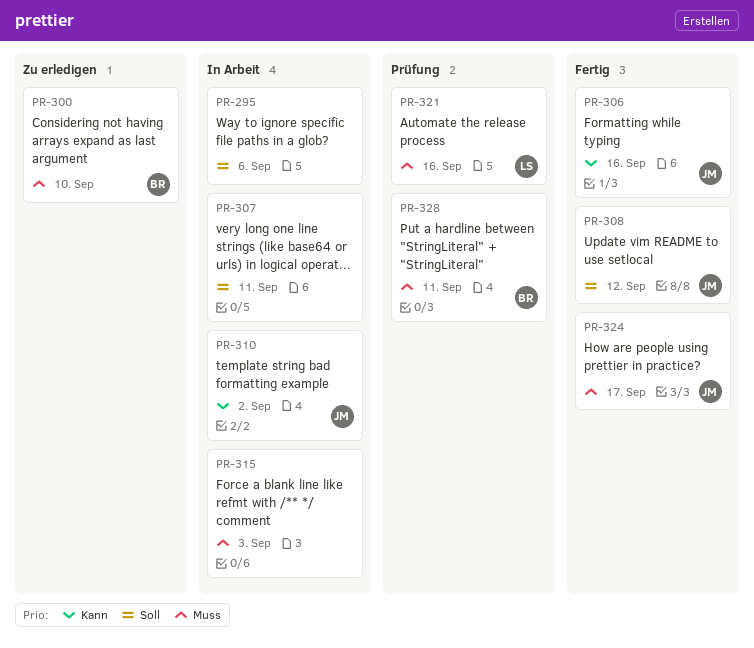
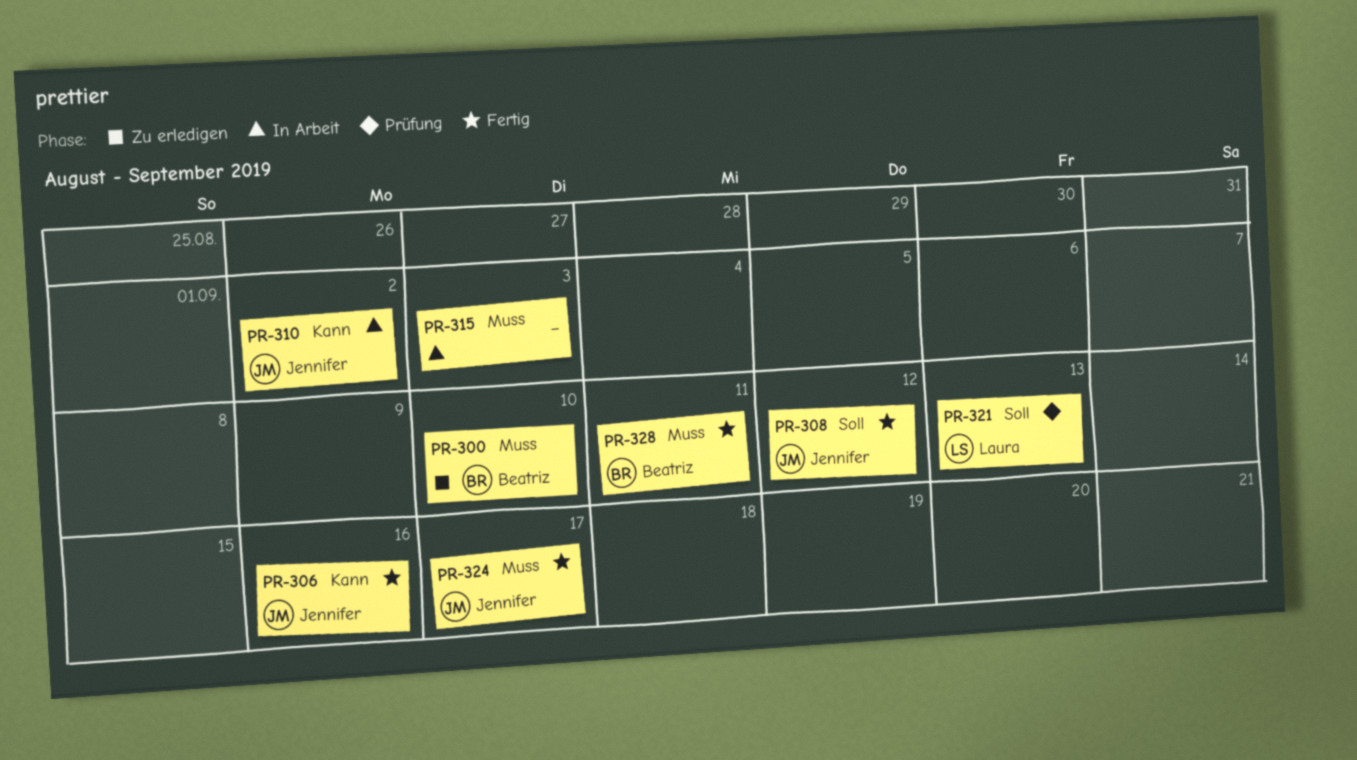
PR-295: present -> none
PR-307: present -> none
PR-321, priority: Muss -> Soll
PR-321, due: Sep 16 -> Sep 13
PR-328, status: Prüfung -> Fertig

